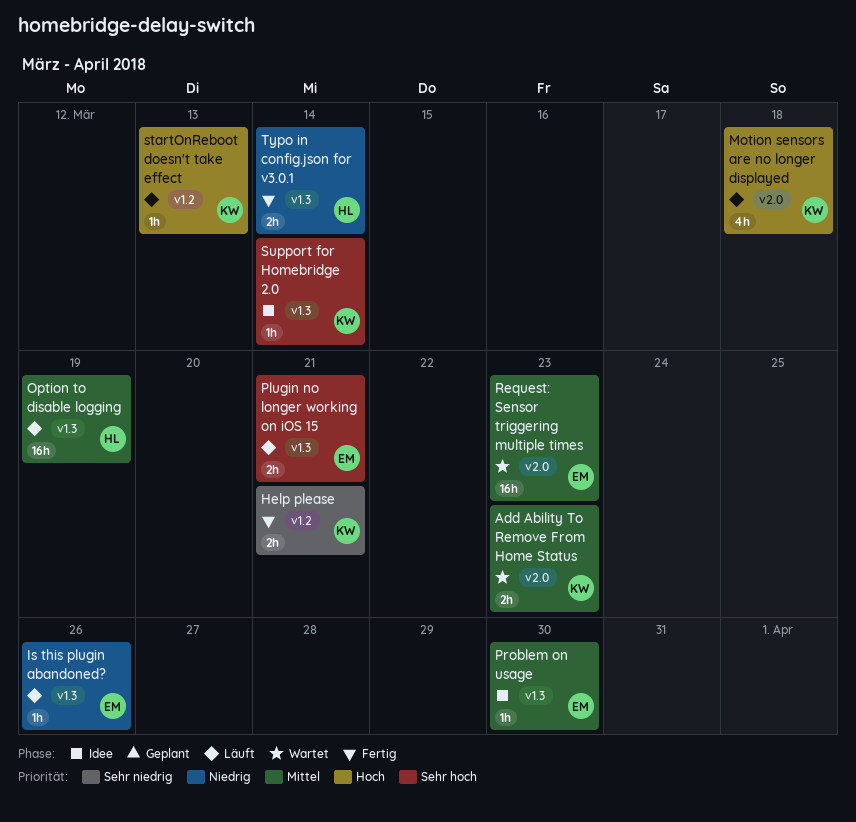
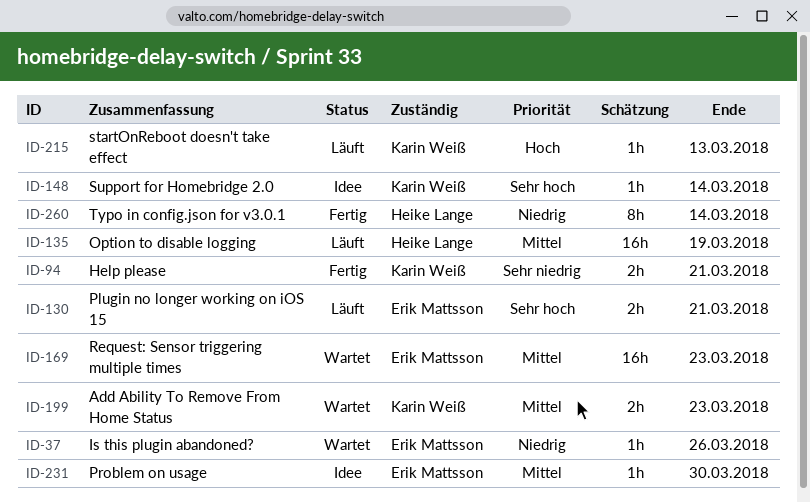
Is this plugin abandoned?, status: Läuft -> Wartet
Motion sensors are no longer displayed: present -> none
Typo in config.json for v3.0.1, estimate: 2h -> 8h

